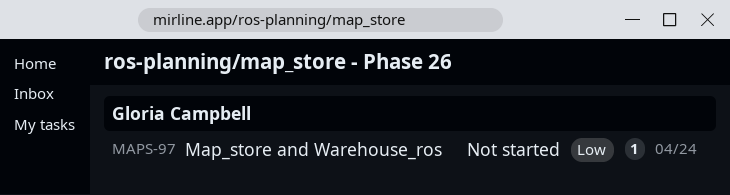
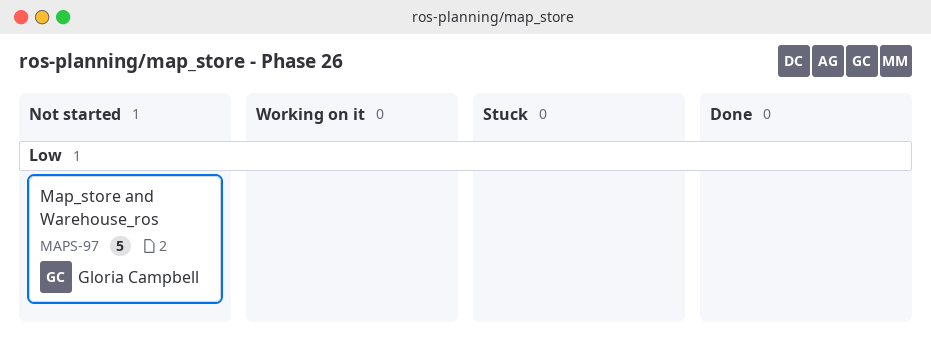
MAPS-97, estimate: 1 -> 5

